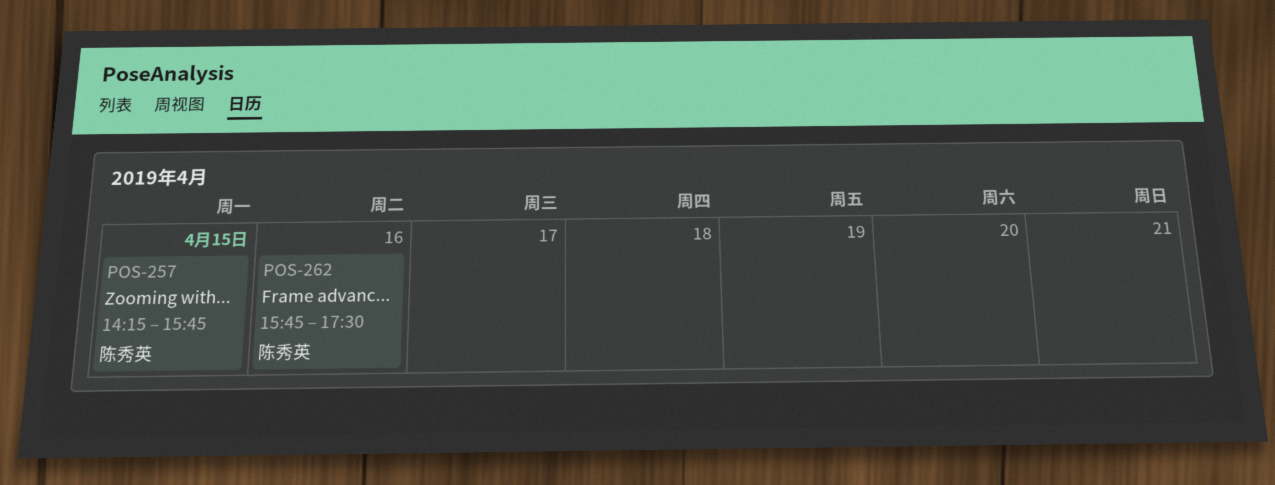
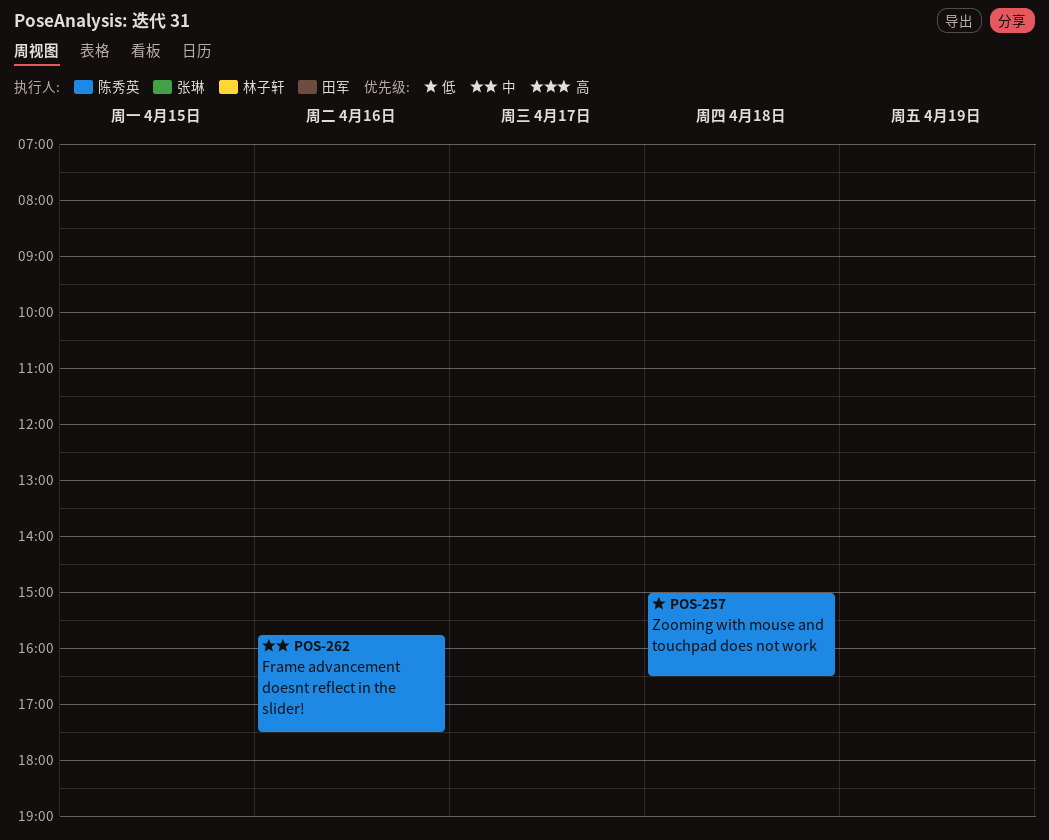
POS-257, day: Apr 15 -> Apr 18
POS-257, begins: 14:15 -> 15:00
POS-257, ends: 15:45 -> 16:30

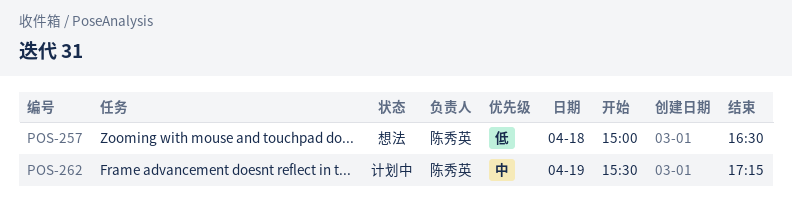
POS-262, day: Apr 16 -> Apr 19
POS-262, begins: 15:45 -> 15:30
POS-262, ends: 17:30 -> 17:15

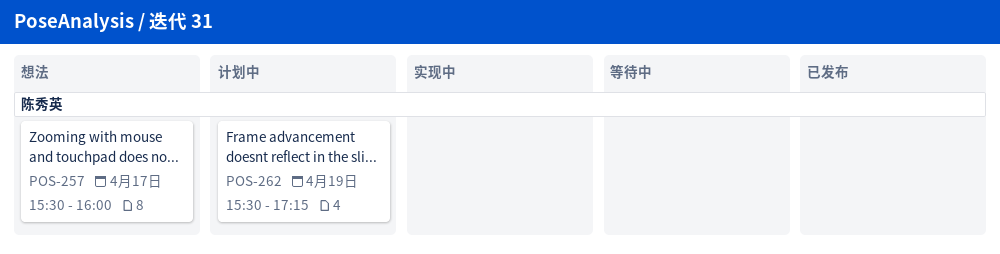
POS-257, day: Apr 18 -> Apr 17
POS-257, begins: 15:00 -> 15:30
POS-257, ends: 16:30 -> 16:00

